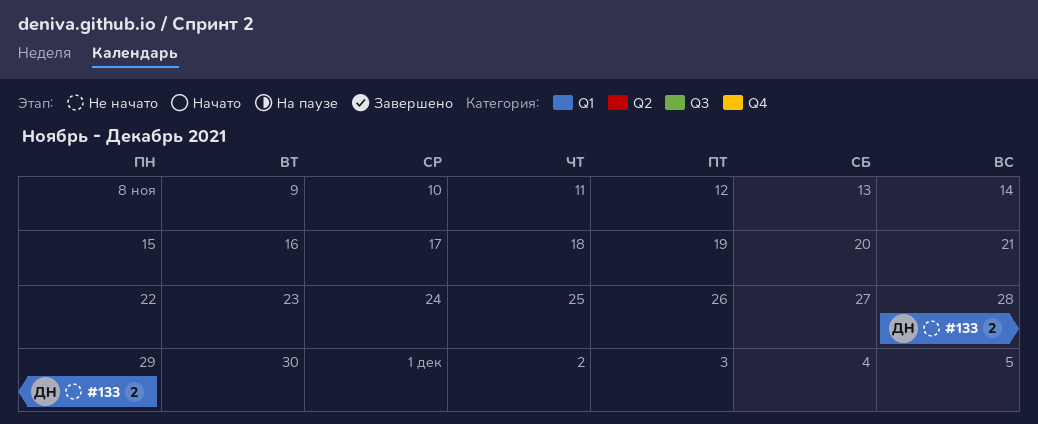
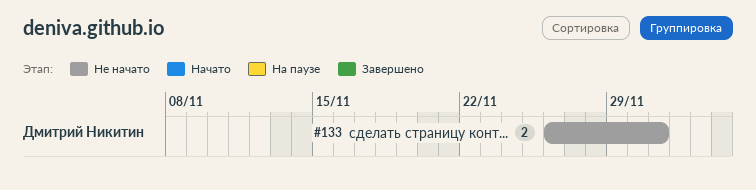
#133, start: Nov 28 -> Nov 26
#133, due: Nov 29 -> Dec 1

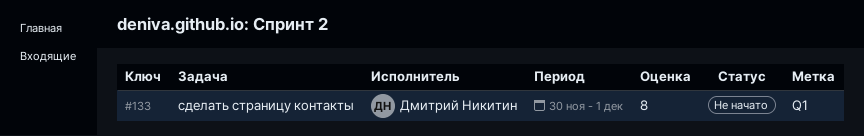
#133, estimate: 2 -> 8
#133, start: Nov 26 -> Nov 30

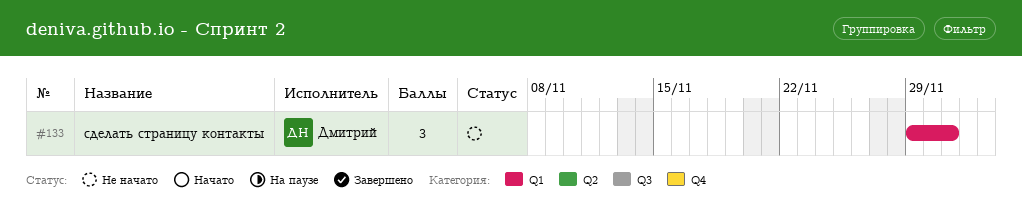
#133, estimate: 8 -> 3
#133, start: Nov 30 -> Nov 29

